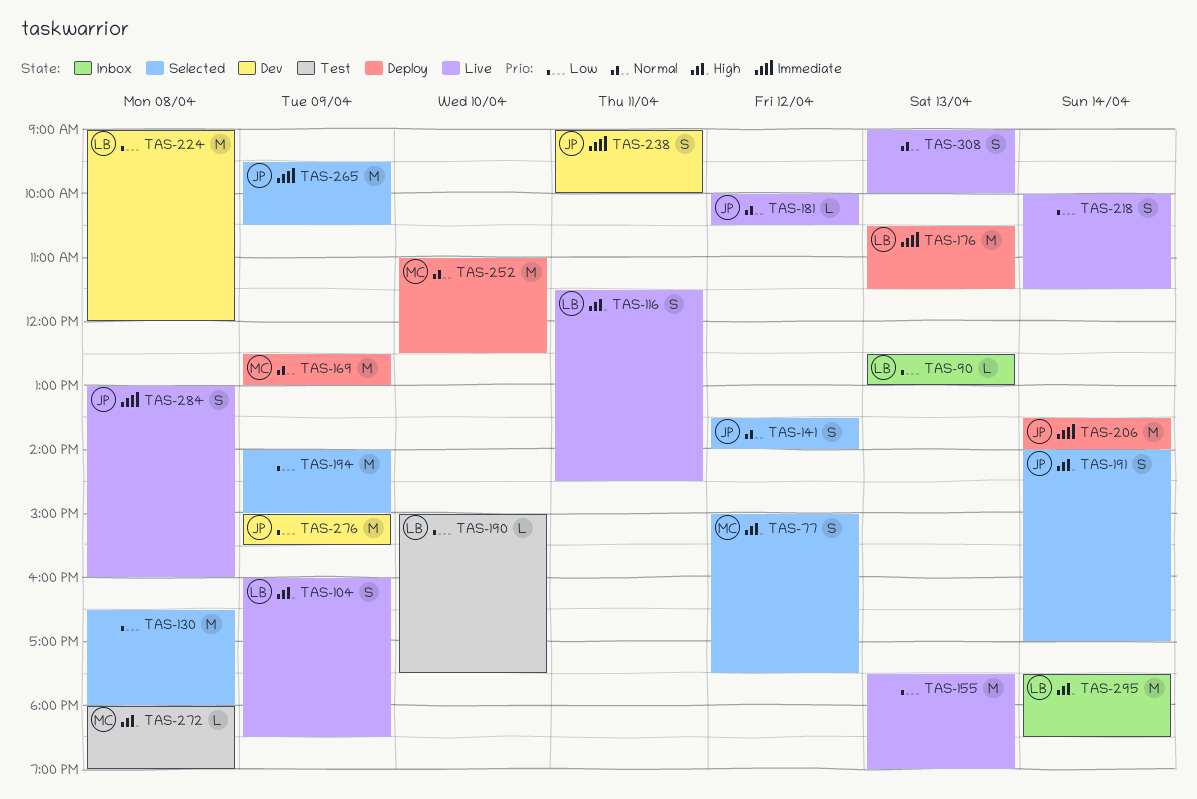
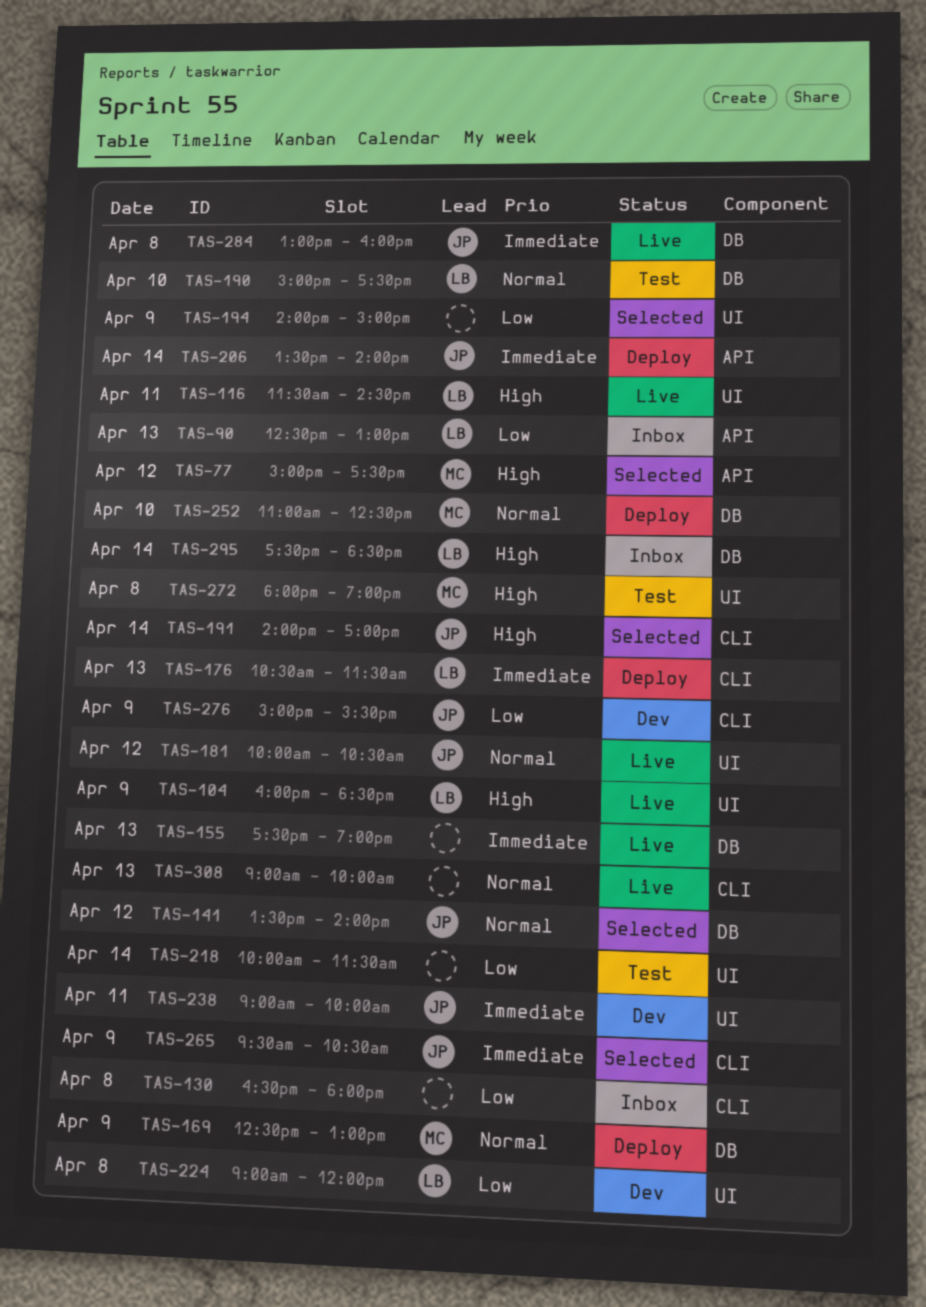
TAS-130, status: Selected -> Inbox
TAS-155, priority: Low -> Immediate
TAS-190, priority: Low -> Normal
TAS-218, status: Live -> Test

